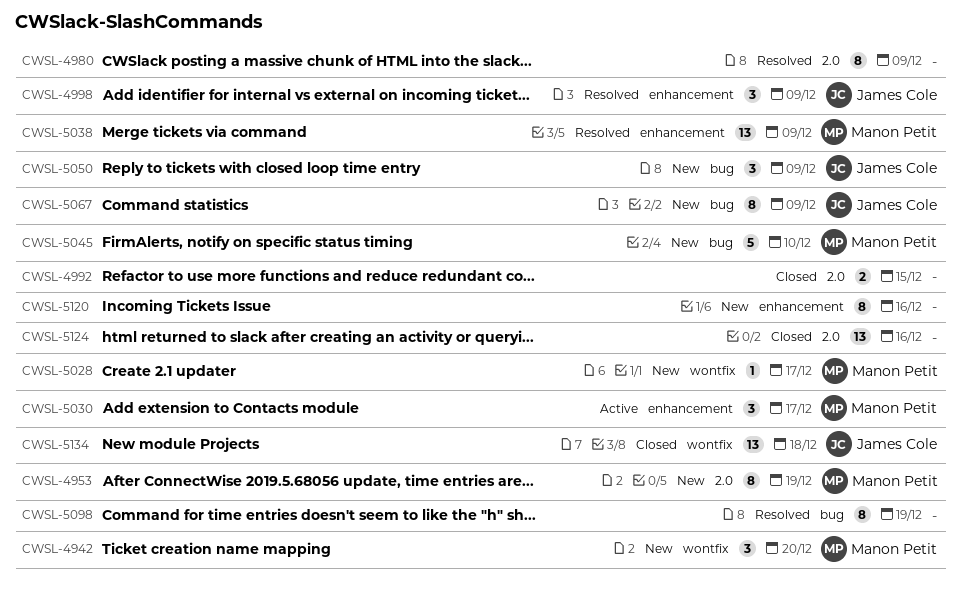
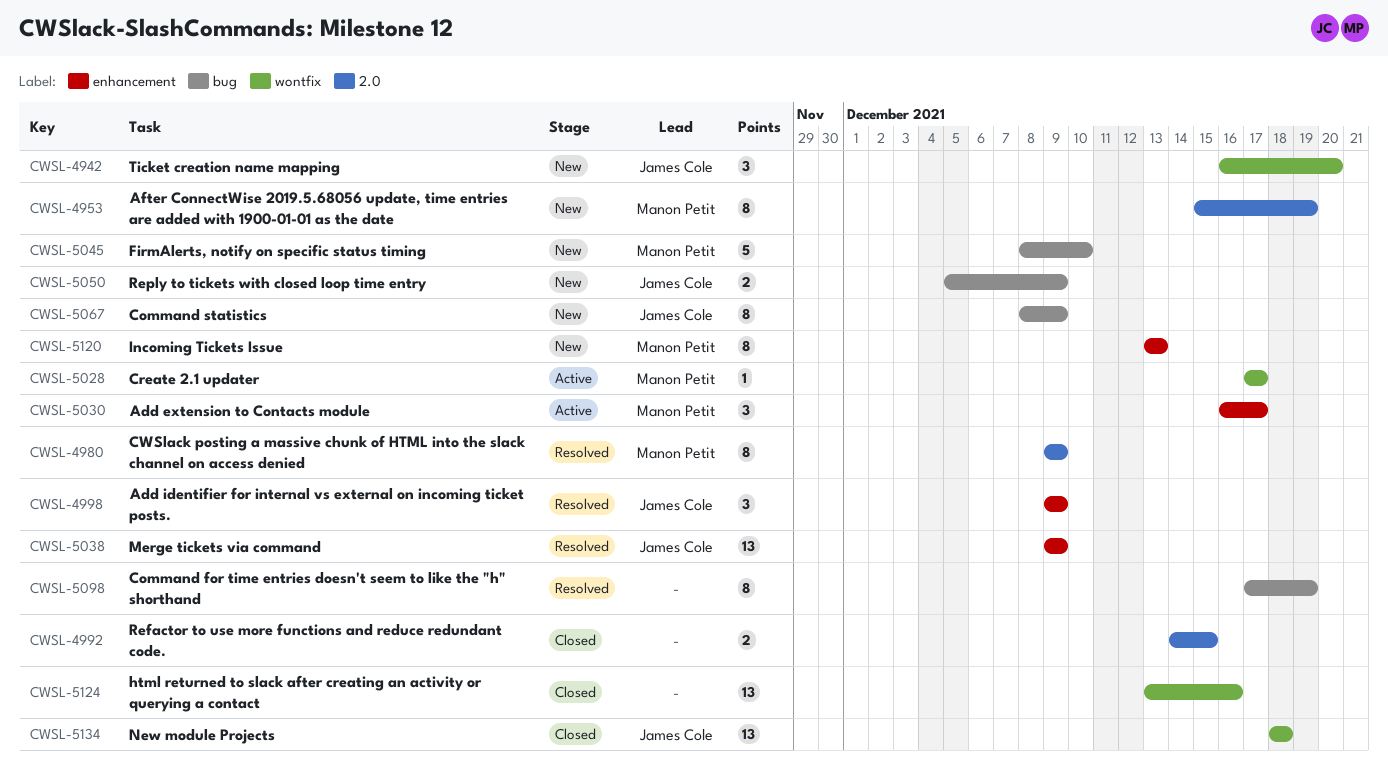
CWSL-4942, owner: Manon Petit -> James Cole
CWSL-4980, owner: none -> Manon Petit
CWSL-5028, status: New -> Active
CWSL-5038, owner: Manon Petit -> James Cole
CWSL-5050, estimate: 3 -> 2
CWSL-5120, owner: none -> Manon Petit
CWSL-5120, due: Dec 16 -> Dec 13
CWSL-5124, label: 2.0 -> wontfix

